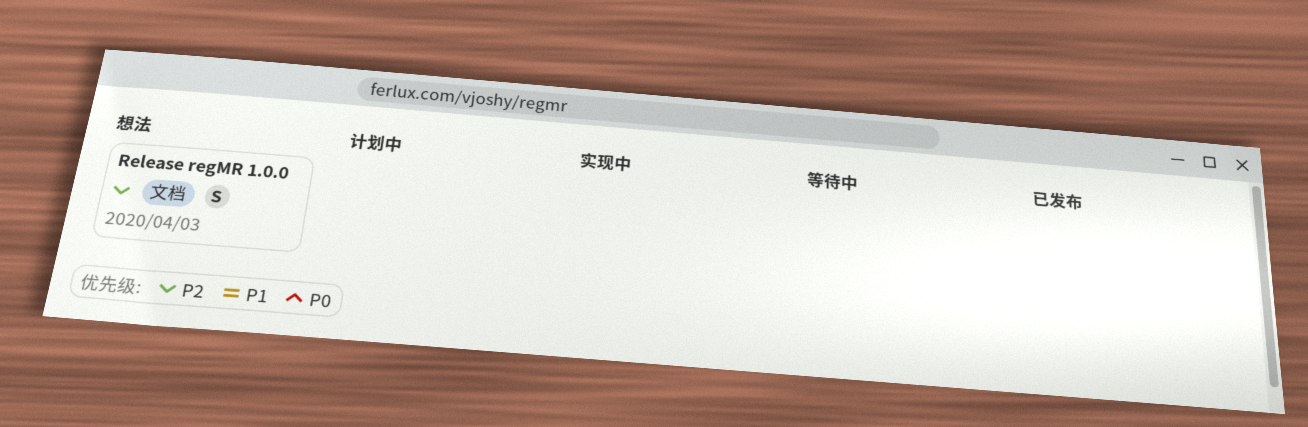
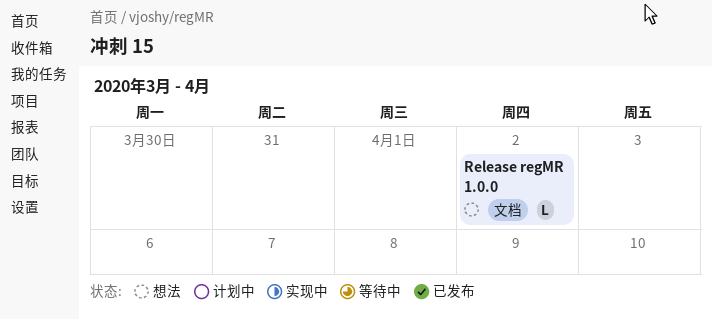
Release regMR 1.0.0, estimate: S -> L
Release regMR 1.0.0, due: Apr 3 -> Apr 2

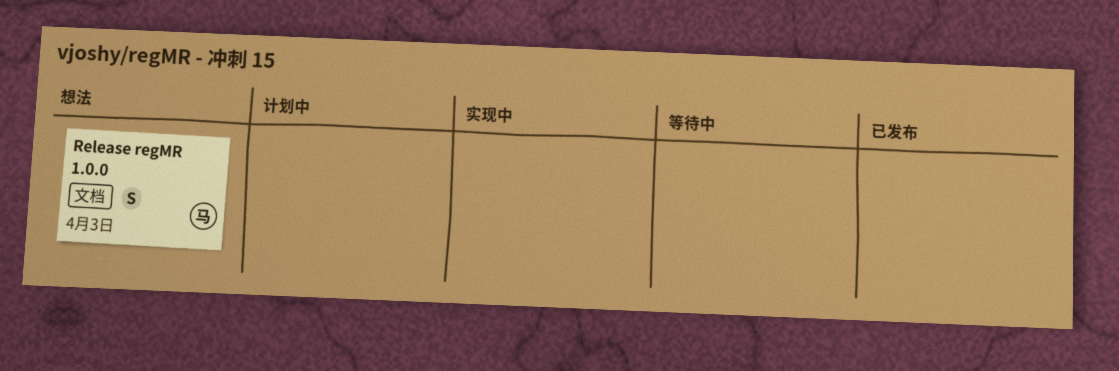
Release regMR 1.0.0, estimate: L -> S
Release regMR 1.0.0, due: Apr 2 -> Apr 3

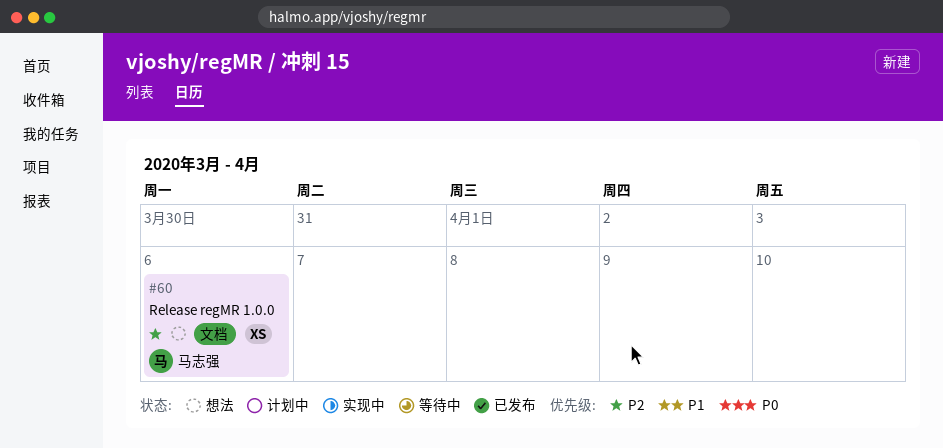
Release regMR 1.0.0, estimate: S -> XS
Release regMR 1.0.0, due: Apr 3 -> Apr 6

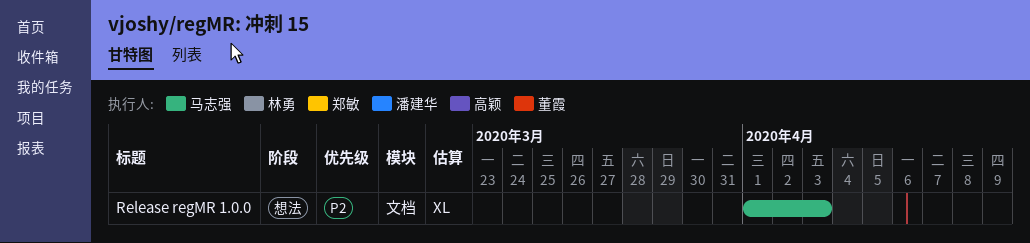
Release regMR 1.0.0, estimate: XS -> XL
Release regMR 1.0.0, due: Apr 6 -> Apr 3

